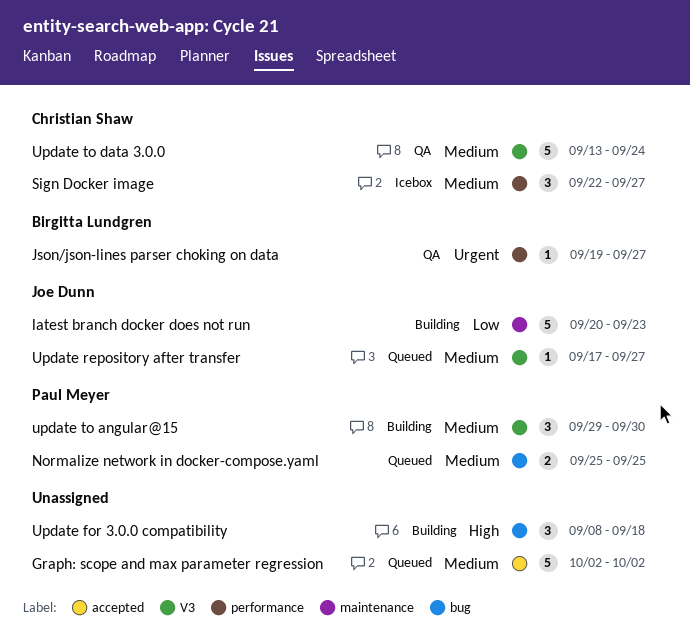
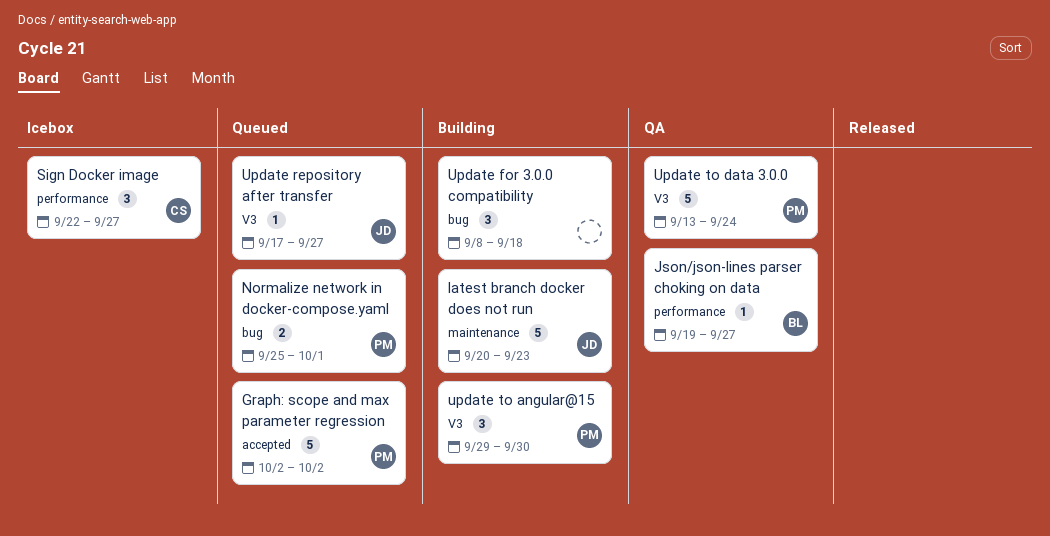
Graph: scope and max parameter regression, owner: none -> Paul Meyer
Normalize network in docker-compose.yaml, due: Sep 25 -> Oct 1
Update to data 3.0.0, owner: Christian Shaw -> Paul Meyer

